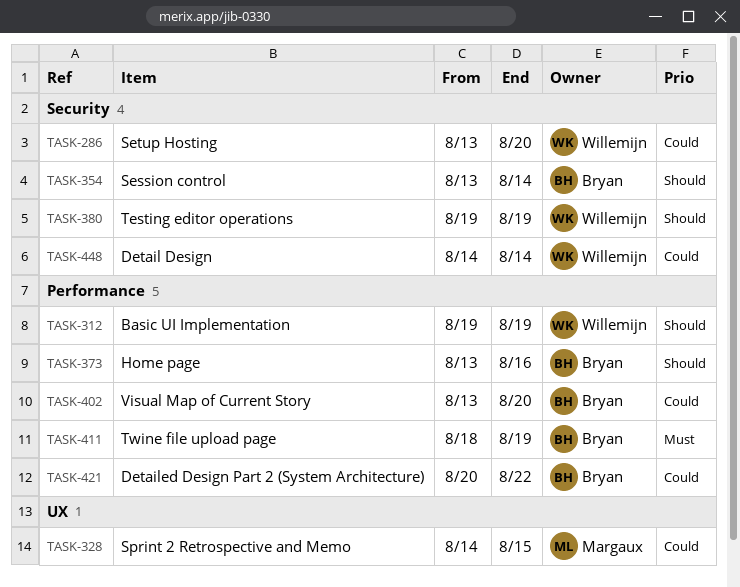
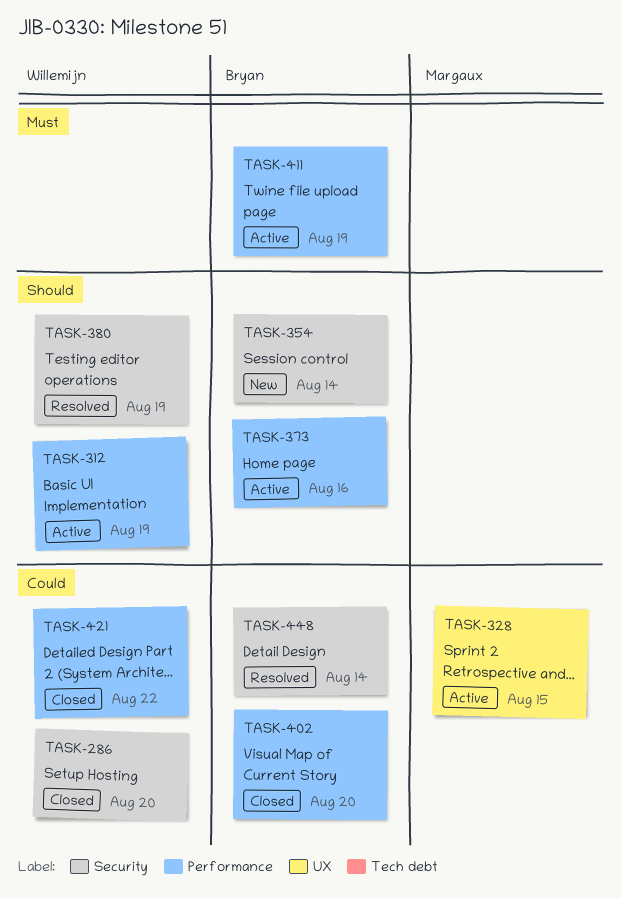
TASK-421, owner: Bryan -> Willemijn
TASK-448, owner: Willemijn -> Bryan

